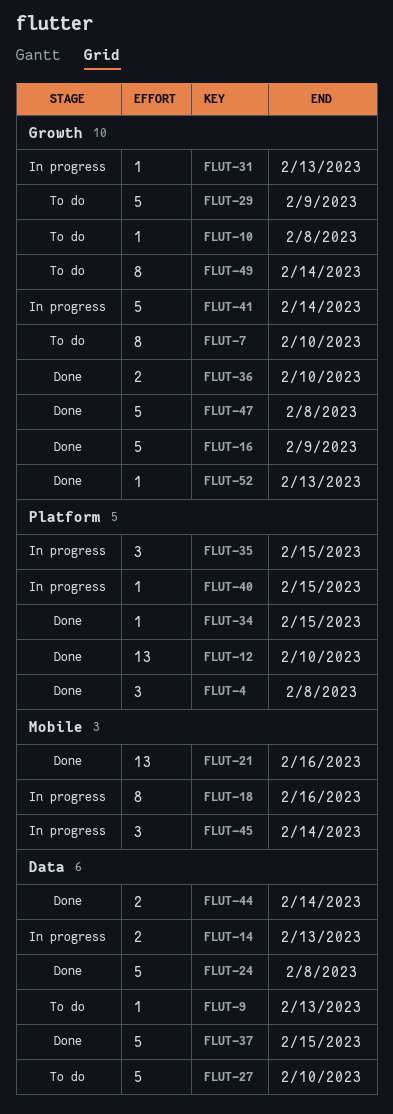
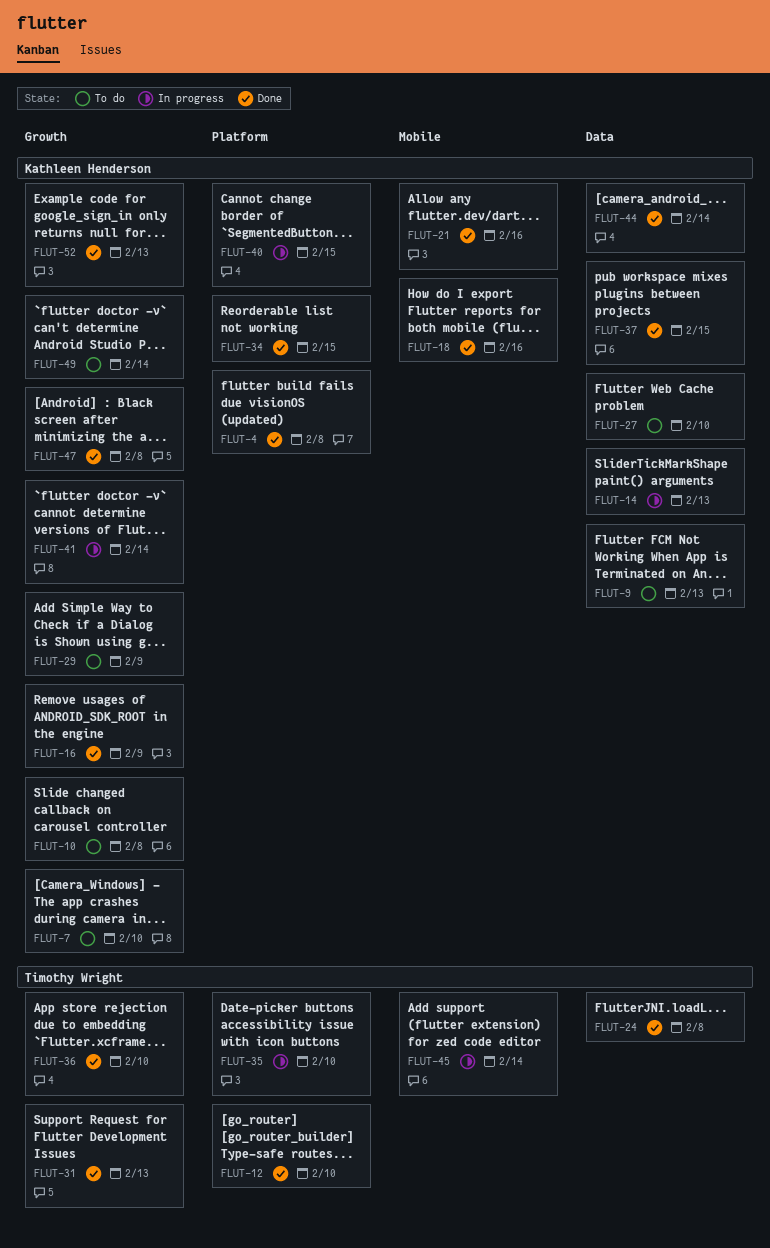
FLUT-18, status: In progress -> Done
FLUT-31, status: In progress -> Done
FLUT-35, due: Feb 15 -> Feb 10

